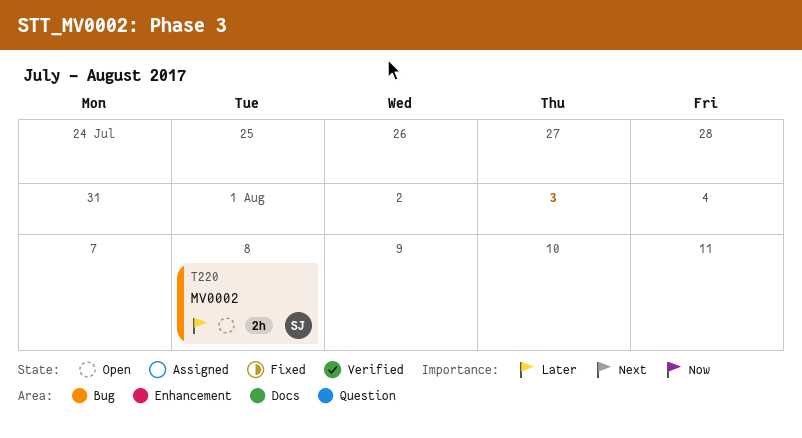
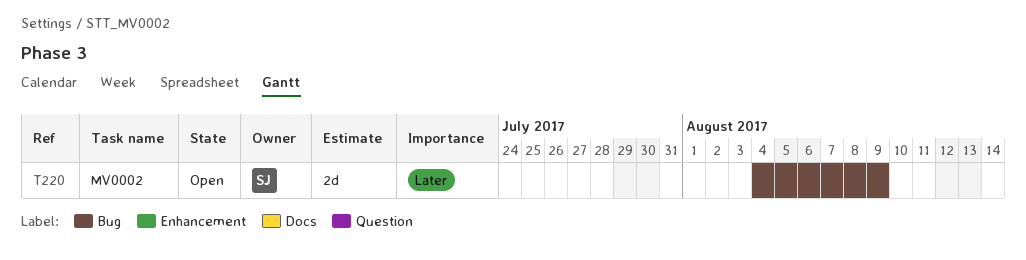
T220, estimate: 2h -> 2d
T220, due: Aug 8 -> Aug 9

